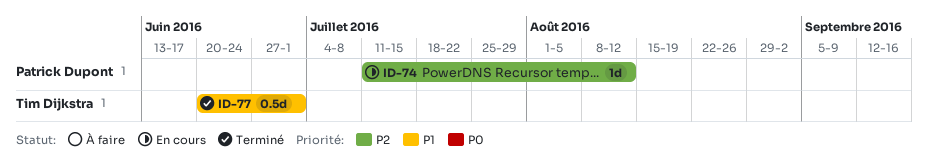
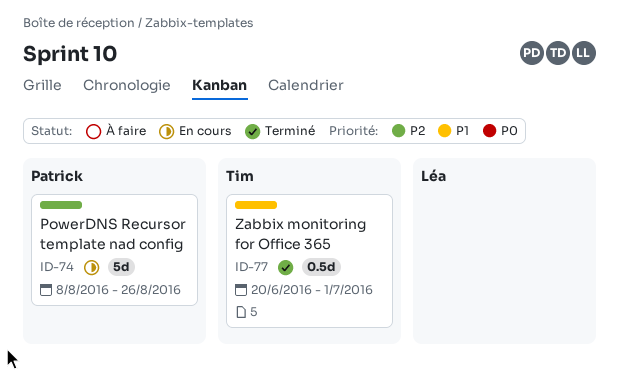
ID-74, estimate: 1d -> 5d
ID-74, start: Jul 11 -> Aug 8
ID-74, due: Aug 12 -> Aug 26

